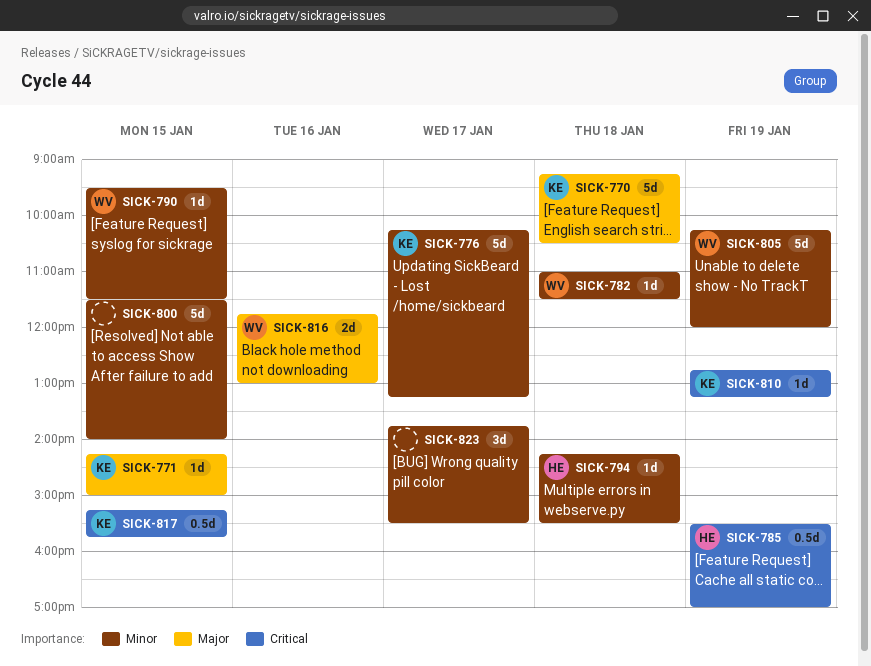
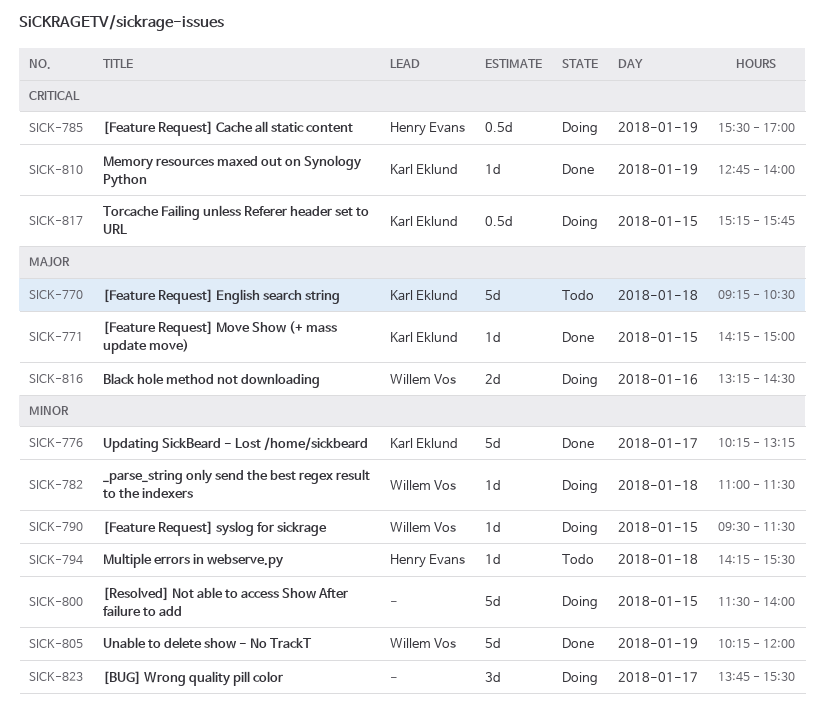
SICK-810, ends: 13:15 -> 14:00
SICK-816, begins: 11:45 -> 13:15
SICK-816, ends: 13:00 -> 14:30

